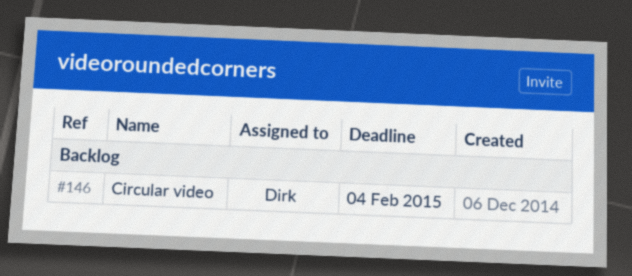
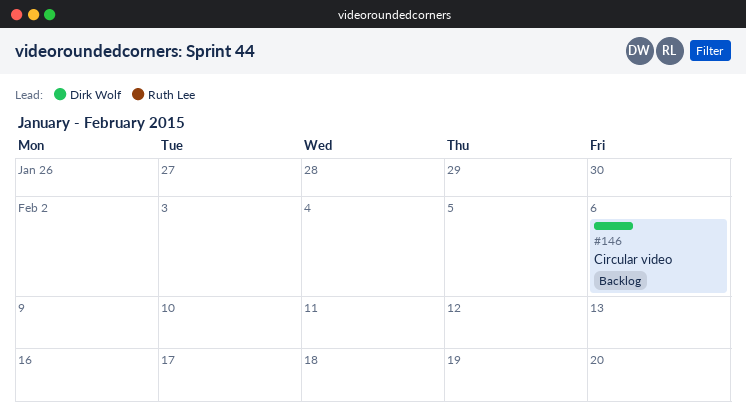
#146, due: Feb 4 -> Feb 6

